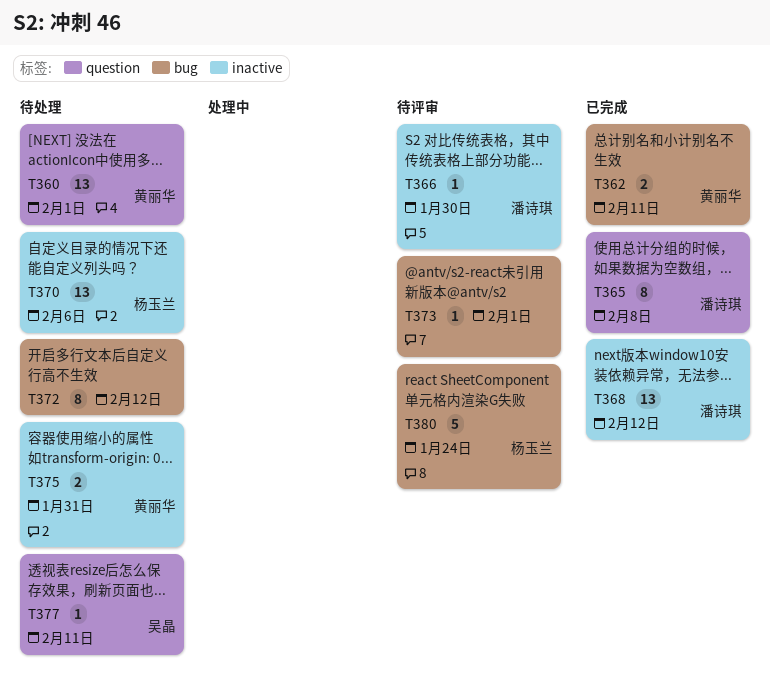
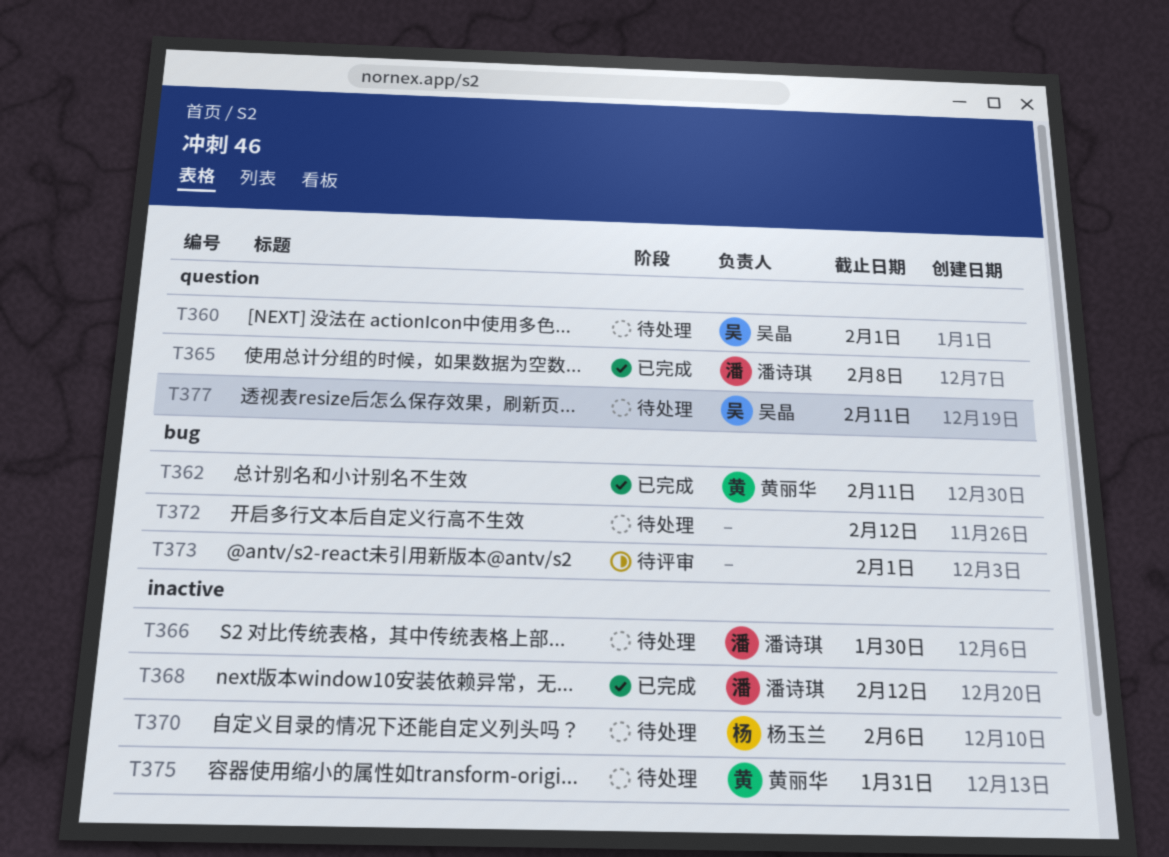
T360, owner: 黄丽华 -> 吴晶
T366, status: 待评审 -> 待处理
T380: present -> none

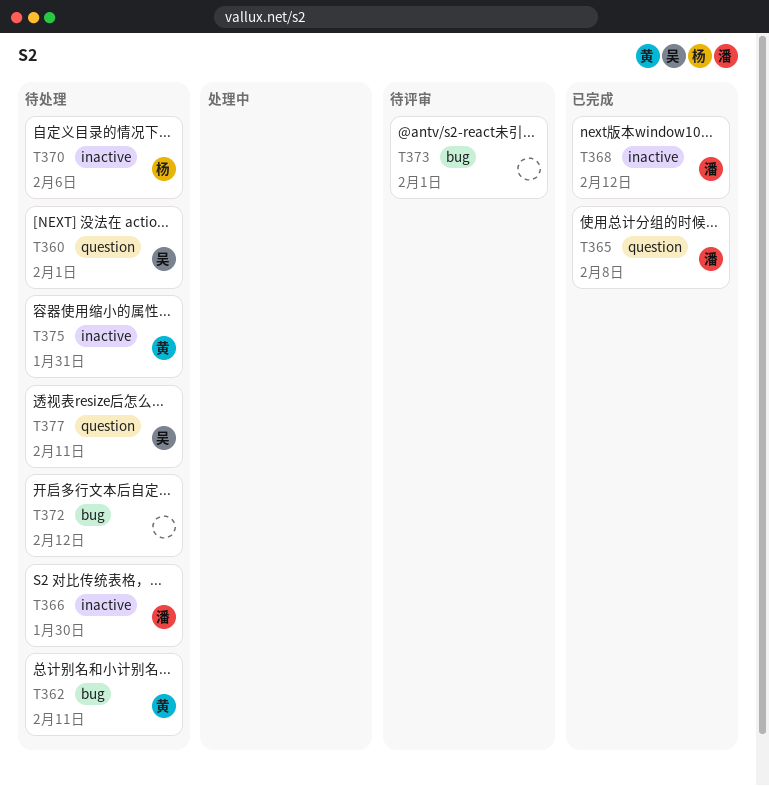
T362, status: 已完成 -> 待处理

